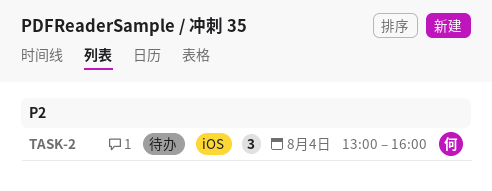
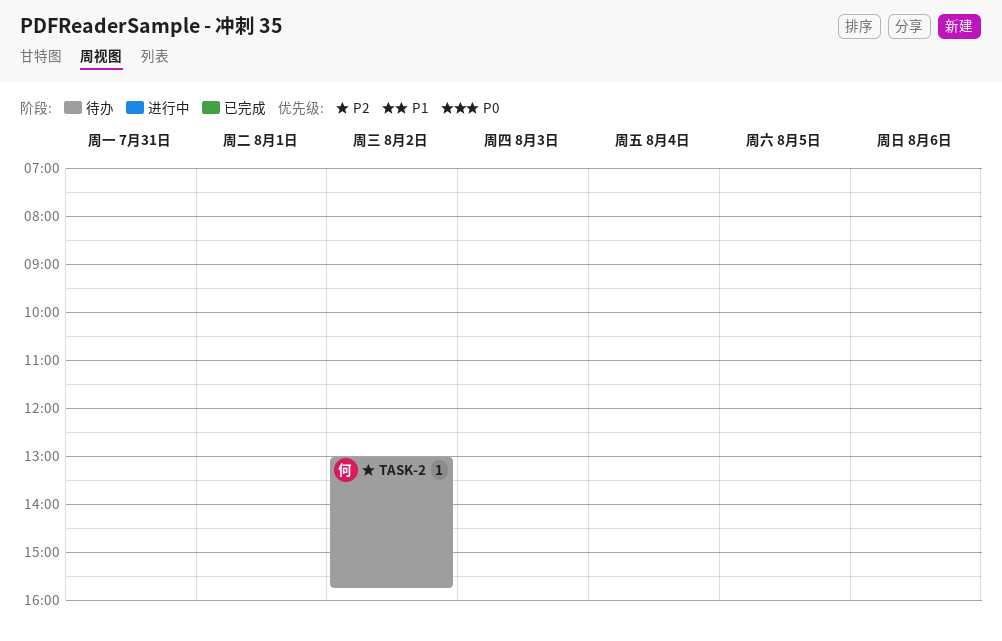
TASK-2, estimate: 3 -> 1
TASK-2, day: Aug 4 -> Aug 2
TASK-2, ends: 16:00 -> 15:45

